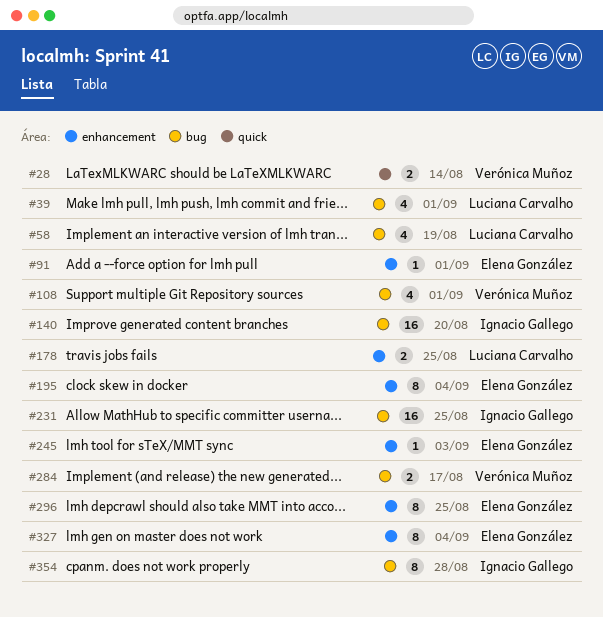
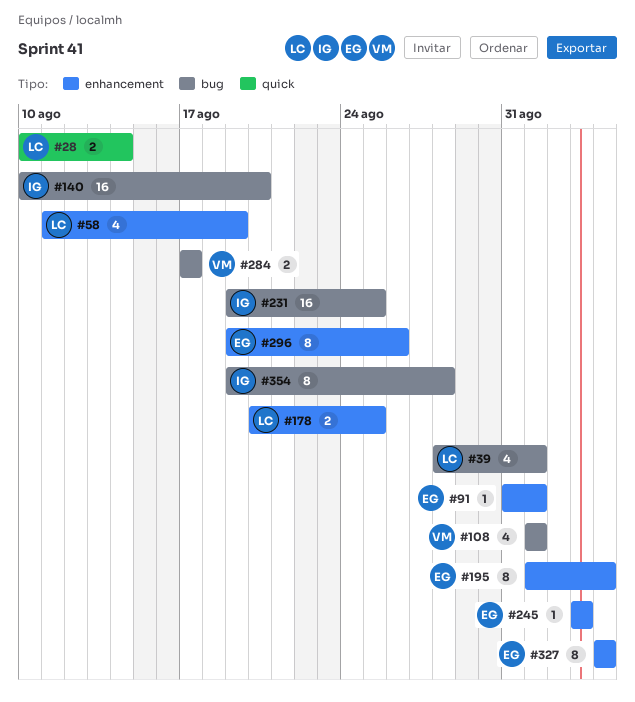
#28, owner: Verónica Muñoz -> Luciana Carvalho
#58, label: bug -> enhancement
#296, due: Aug 25 -> Aug 26

